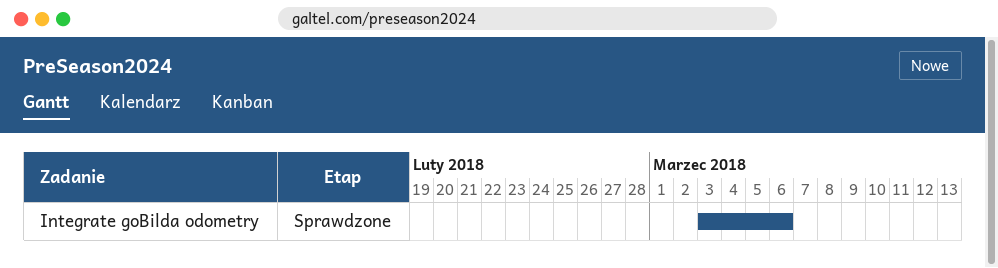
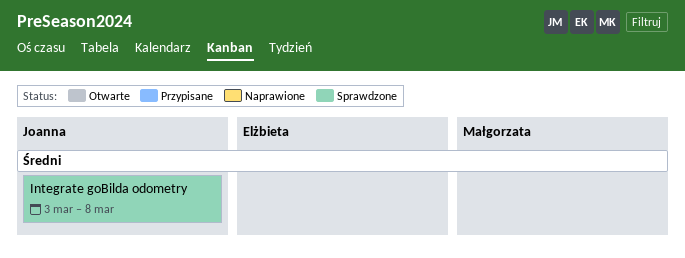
Integrate goBilda odometry, due: Mar 6 -> Mar 8

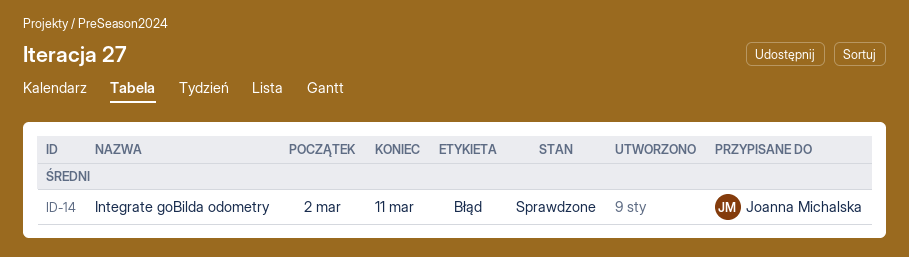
Integrate goBilda odometry, start: Mar 3 -> Mar 2
Integrate goBilda odometry, due: Mar 8 -> Mar 11

